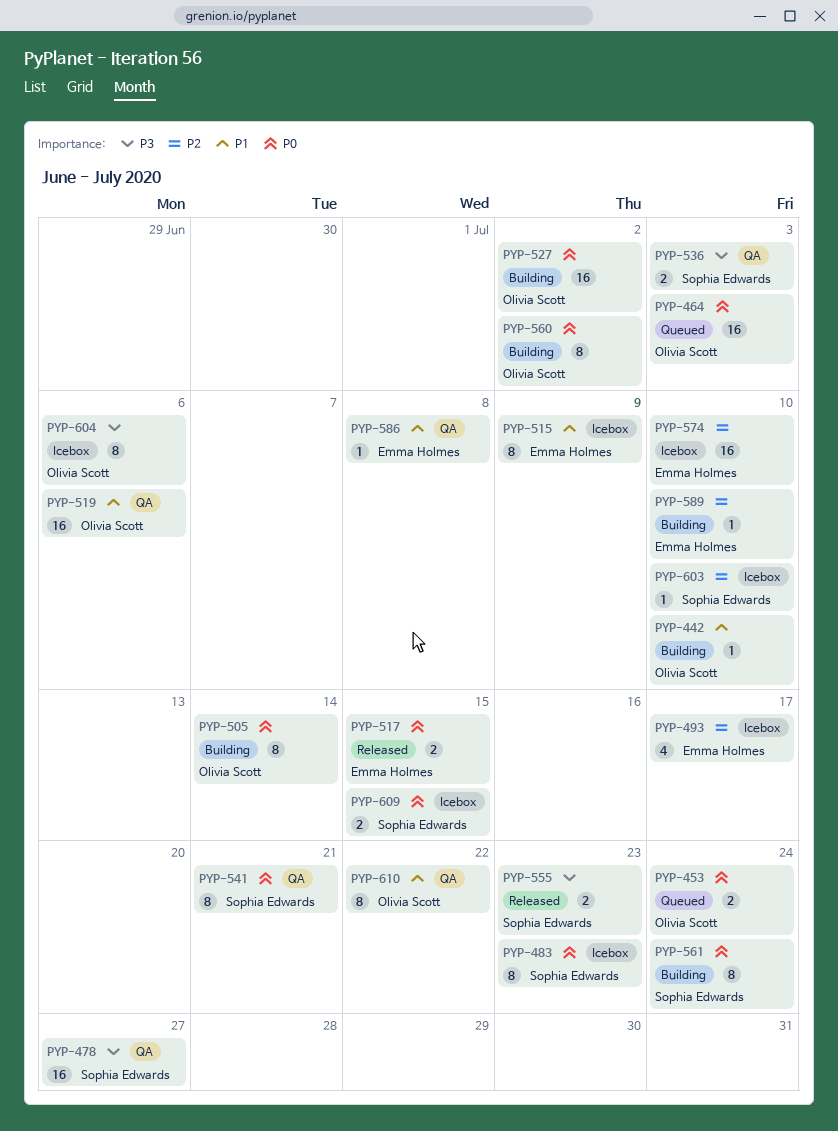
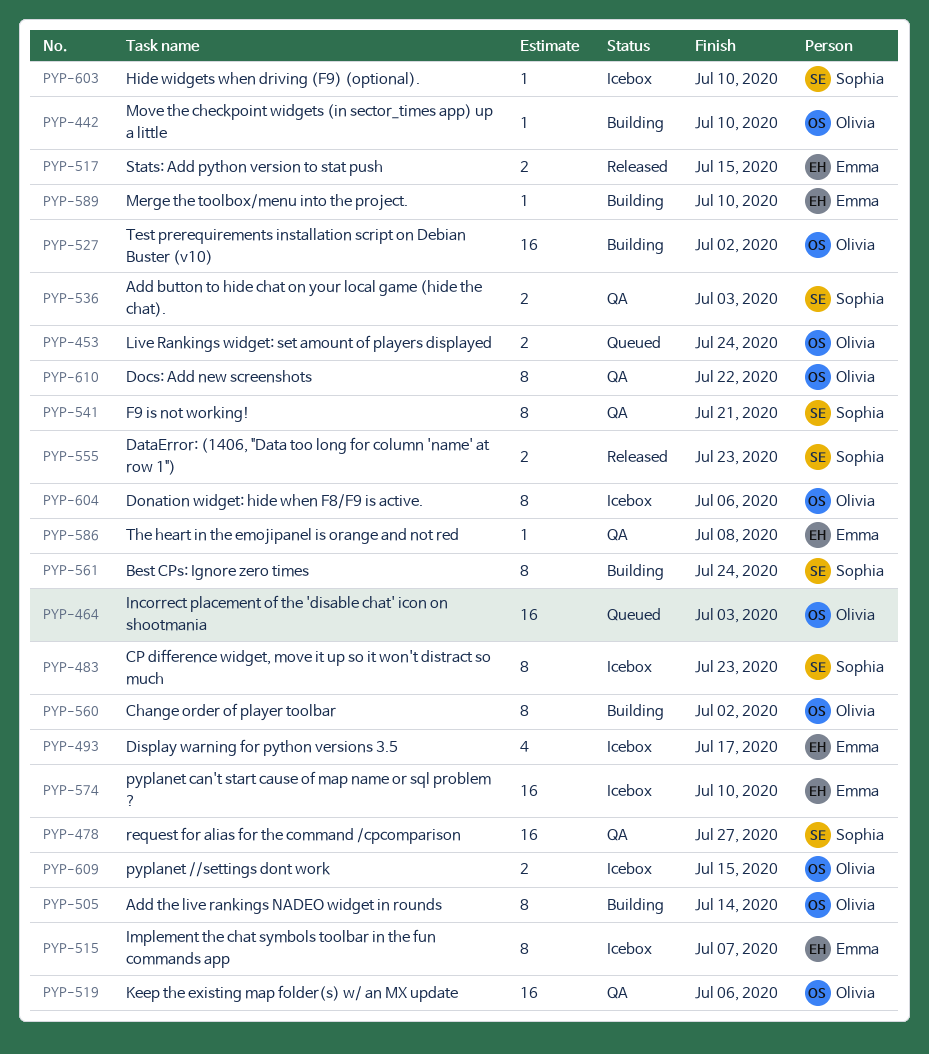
PYP-515, due: Jul 9 -> Jul 7
PYP-609, owner: Sophia Edwards -> Olivia Scott

